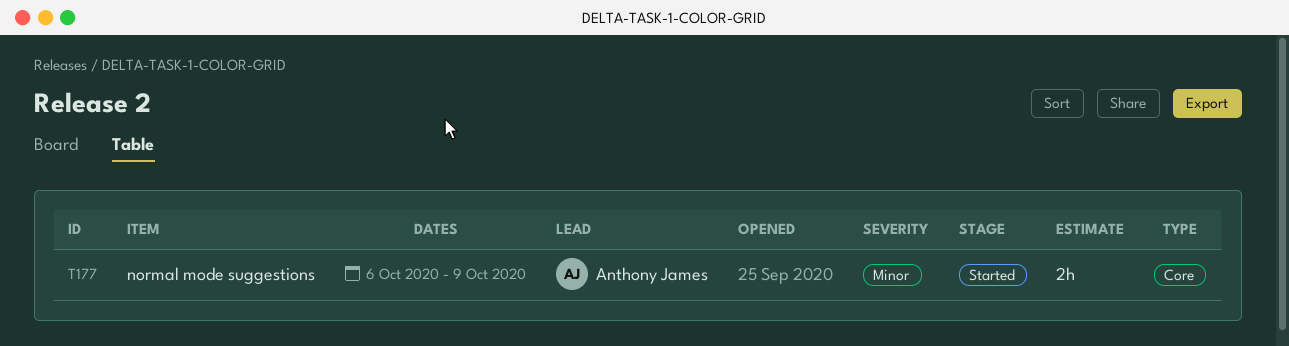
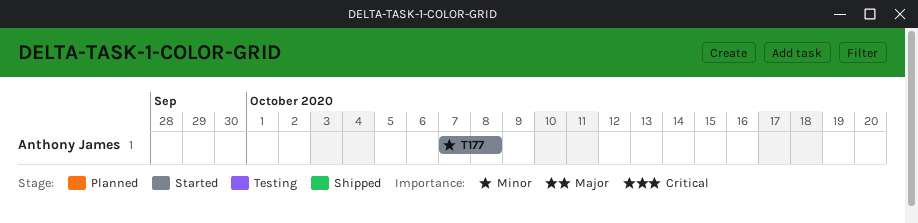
T177, start: Oct 6 -> Oct 7
T177, due: Oct 9 -> Oct 8

